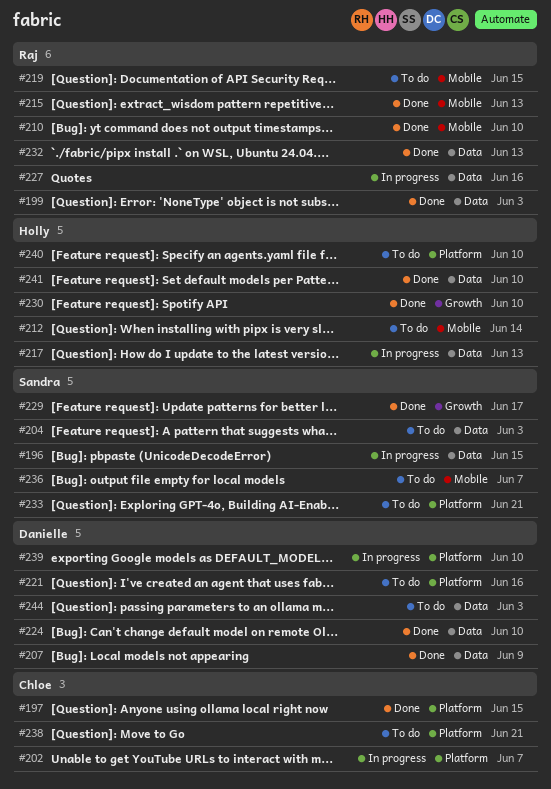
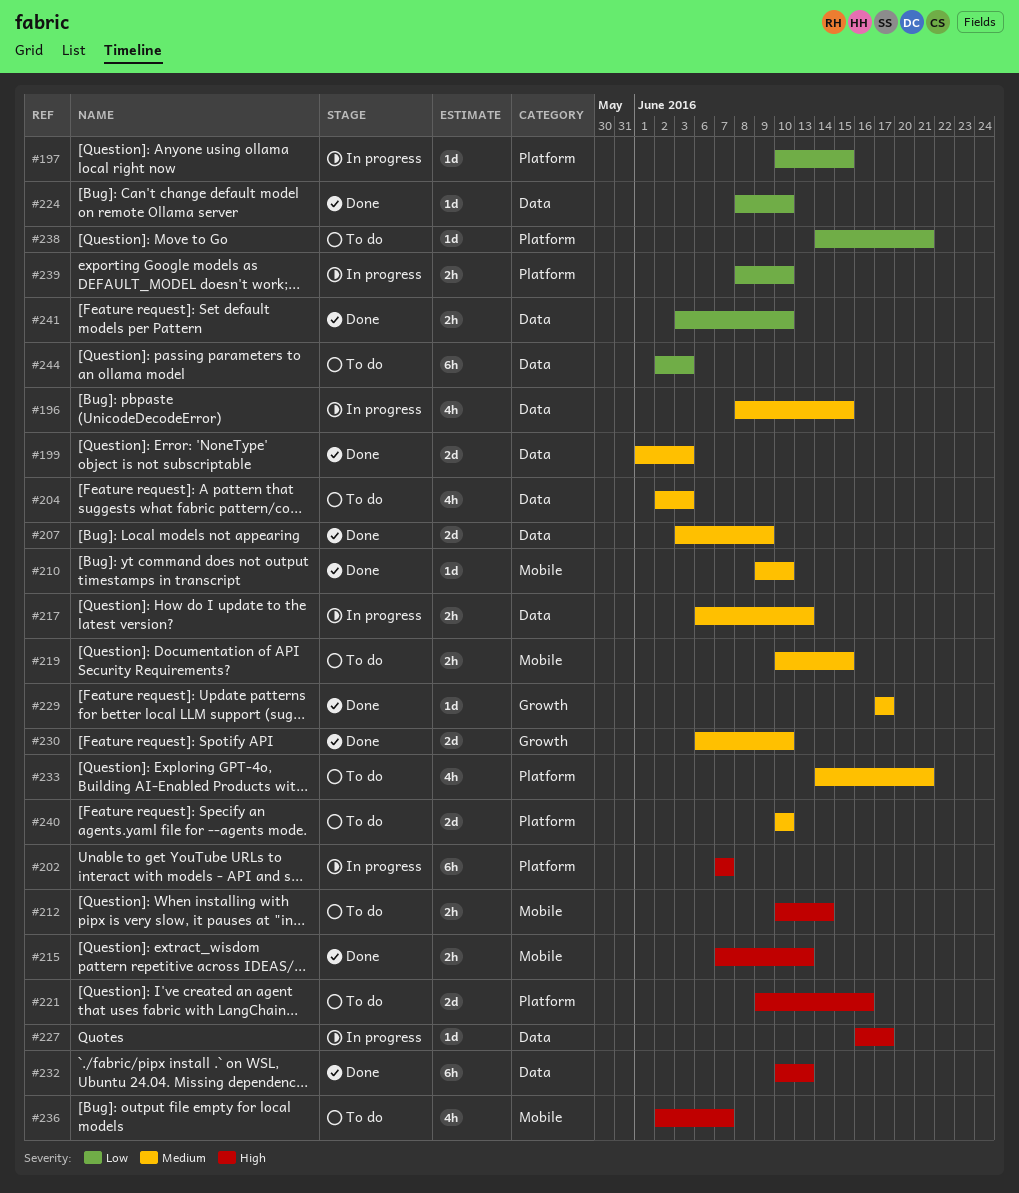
#197, status: Done -> In progress
#227, due: Jun 16 -> Jun 17

